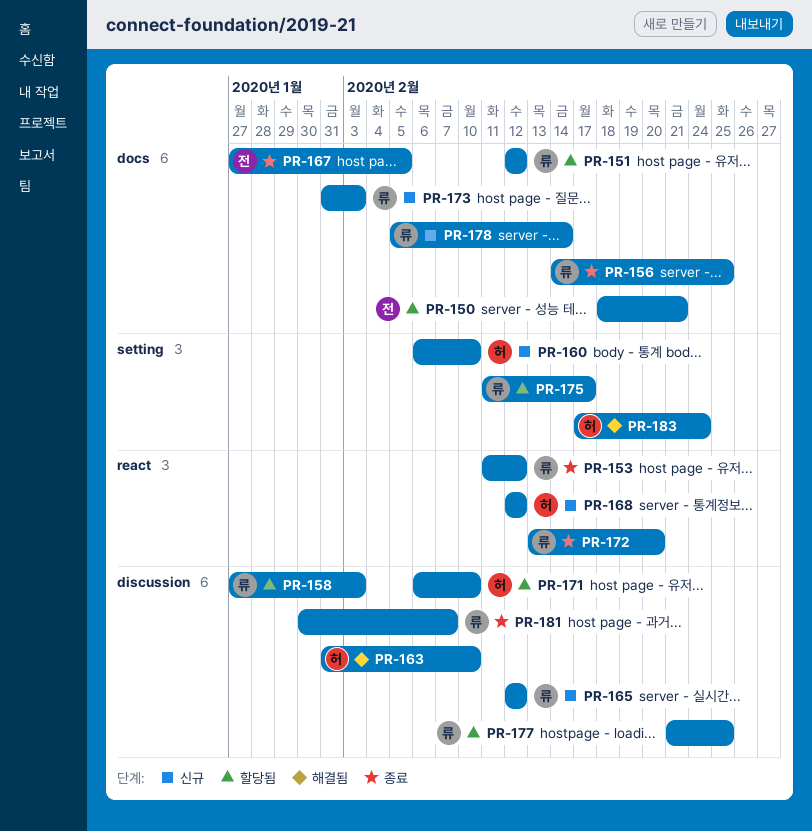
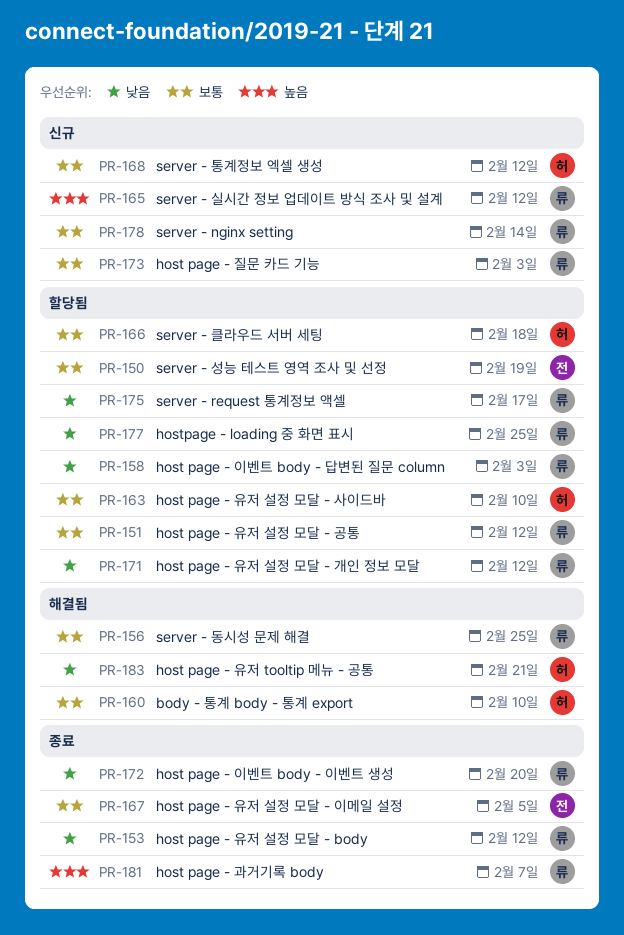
PR-150, due: Feb 21 -> Feb 19
PR-156, status: 종료 -> 해결됨
PR-160, status: 신규 -> 해결됨
PR-163, status: 해결됨 -> 할당됨
PR-166: none -> present
PR-171, owner: 허 -> 류
PR-171, due: Feb 10 -> Feb 12
PR-183, due: Feb 24 -> Feb 21

